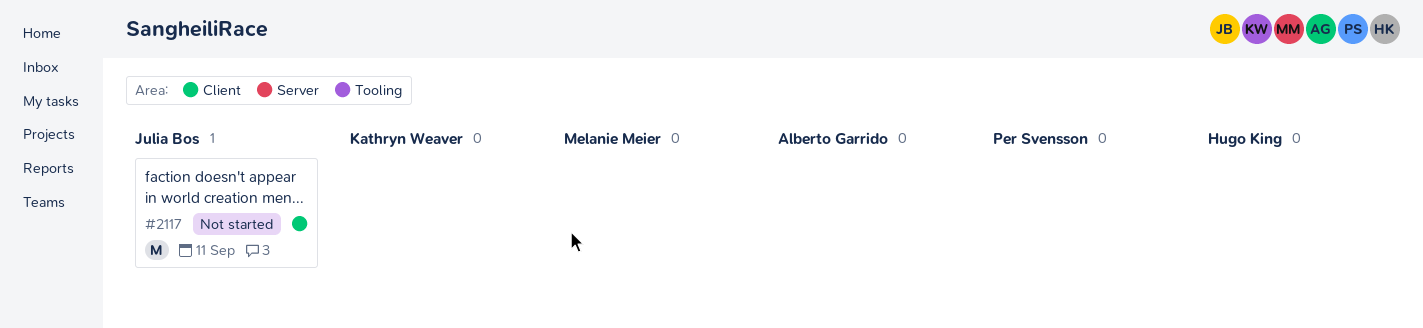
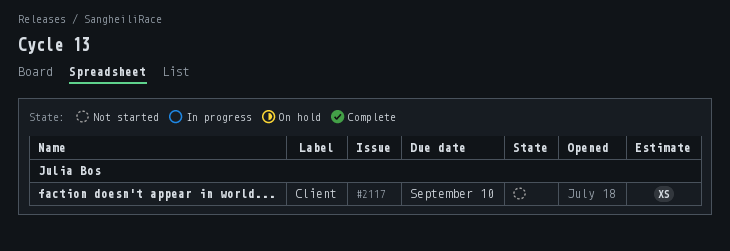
#2117, estimate: M -> XS
#2117, due: Sep 11 -> Sep 10

